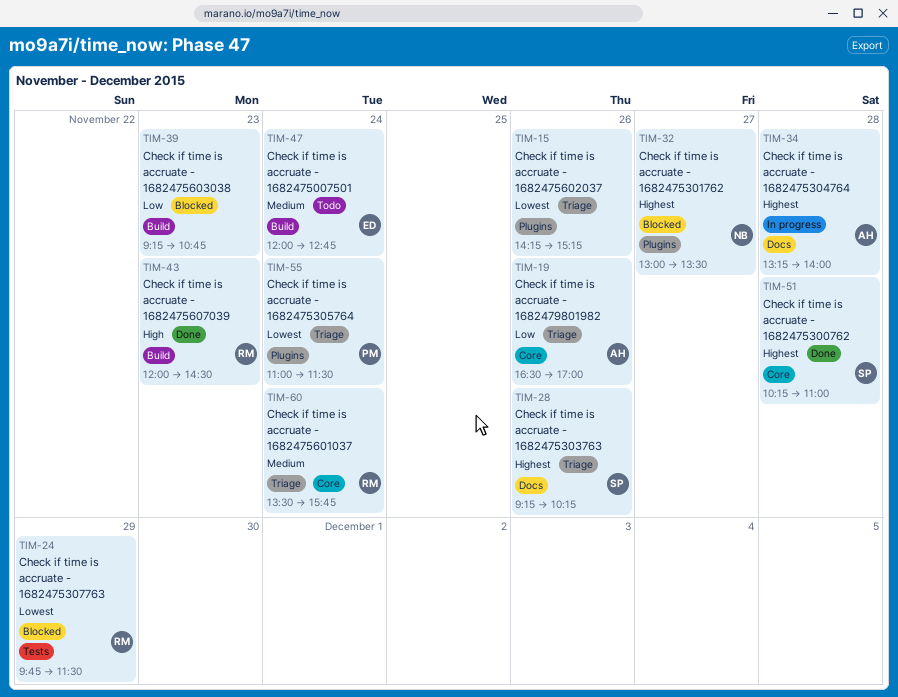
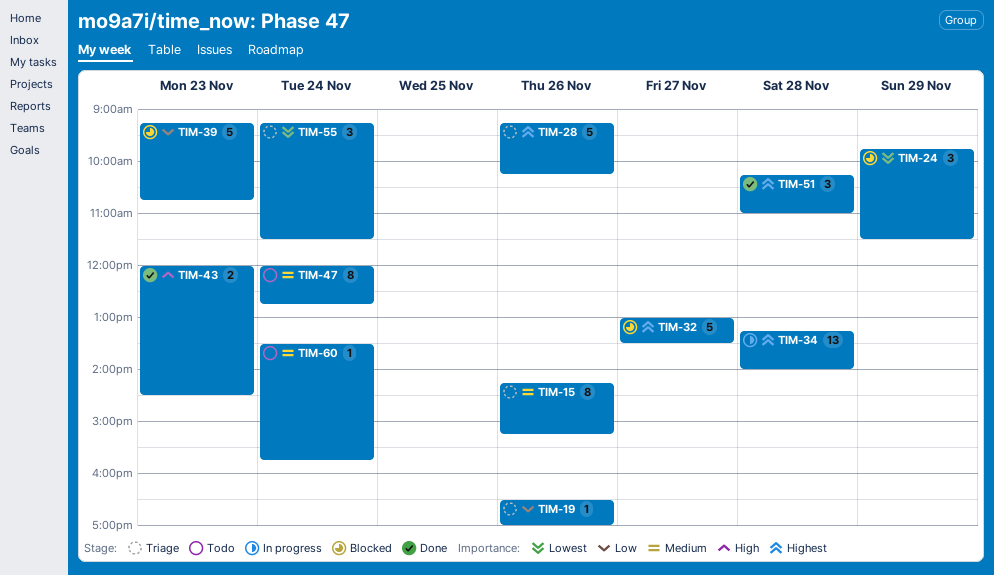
TIM-15, priority: Lowest -> Medium
TIM-55, begins: 11:00 -> 09:15
TIM-60, status: Triage -> Todo

